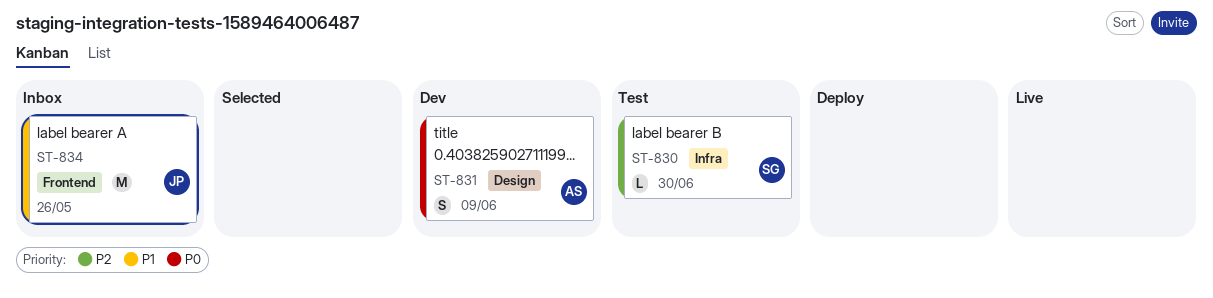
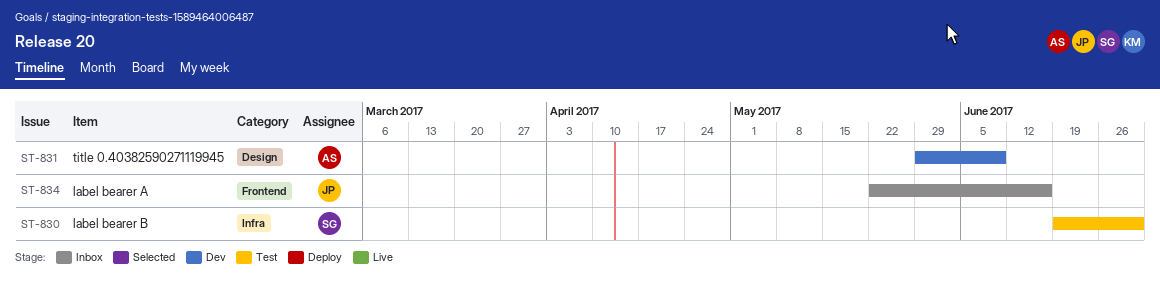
ST-834, due: May 26 -> Jun 16

